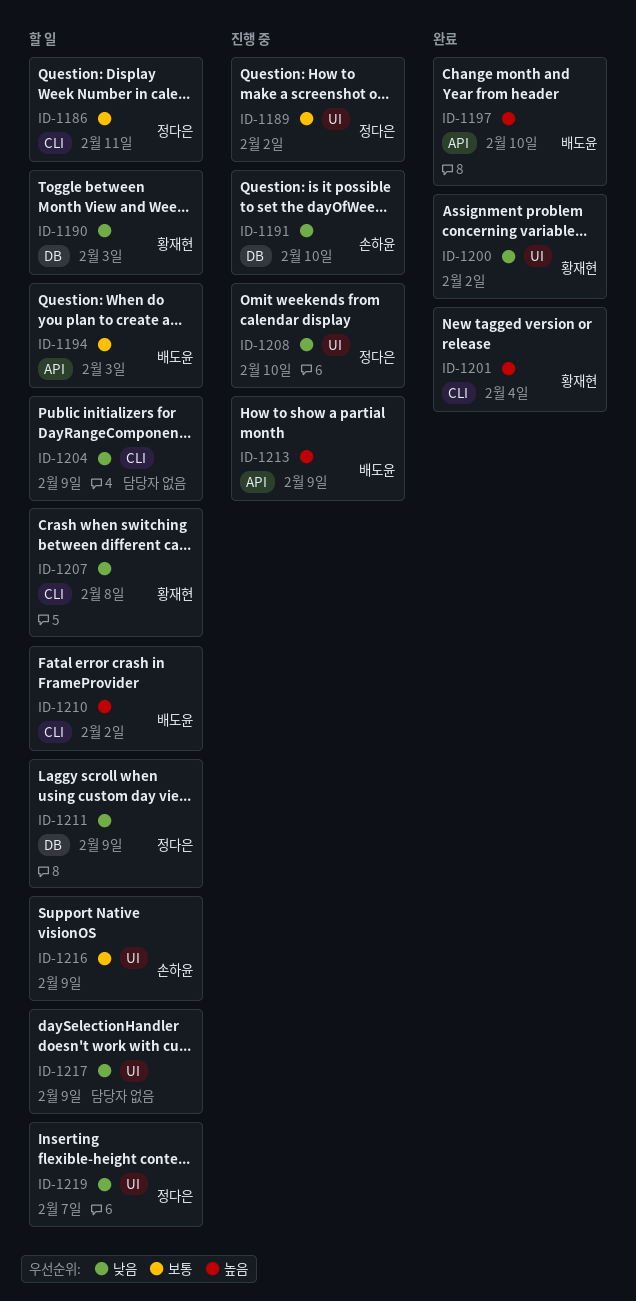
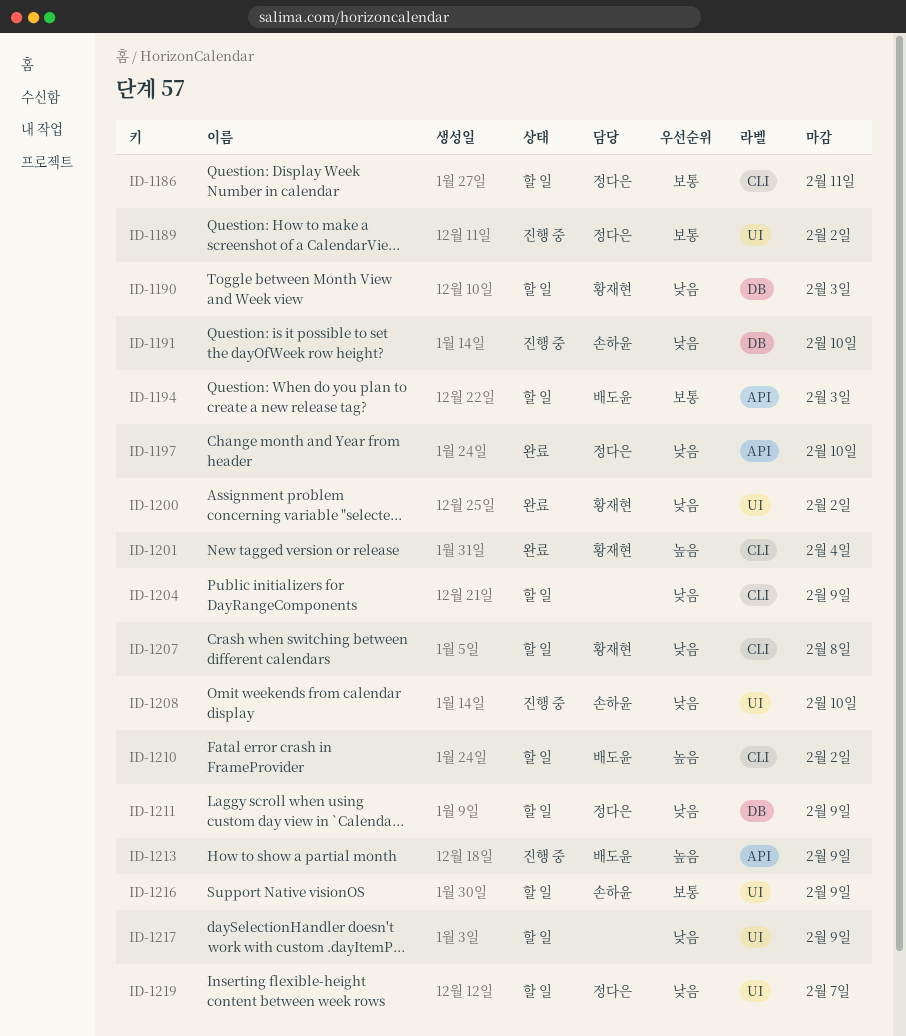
ID-1197, owner: 배도윤 -> 정다은
ID-1197, priority: 높음 -> 낮음
ID-1208, owner: 정다은 -> 손하윤

